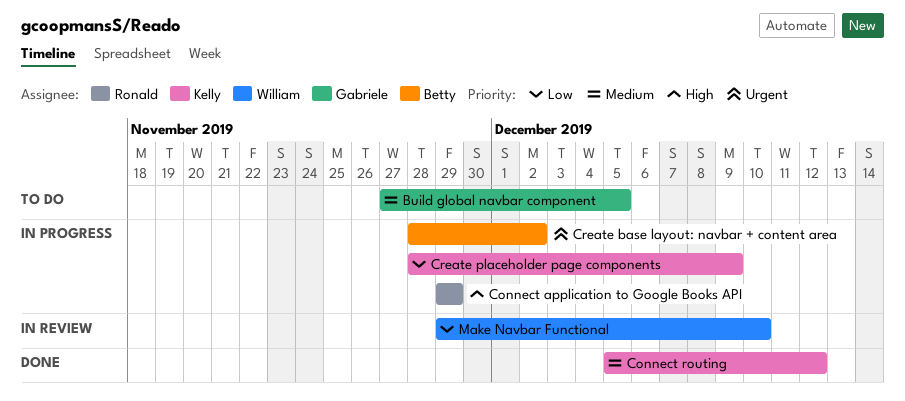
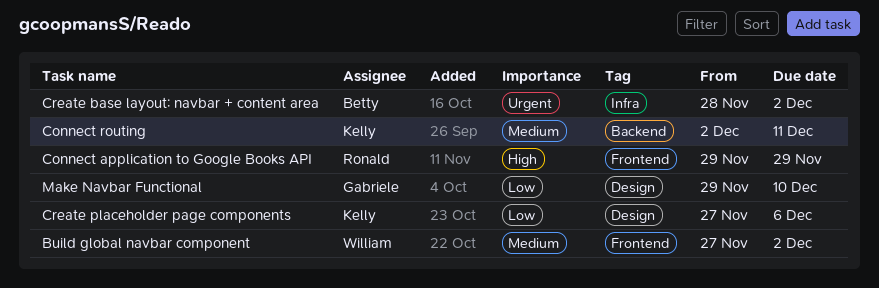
Build global navbar component, owner: Gabriele -> William
Build global navbar component, due: Dec 5 -> Dec 2
Connect routing, start: Dec 5 -> Dec 2
Connect routing, due: Dec 12 -> Dec 11
Create placeholder page components, start: Nov 28 -> Nov 27
Create placeholder page components, due: Dec 9 -> Dec 6
Make Navbar Functional, owner: William -> Gabriele

